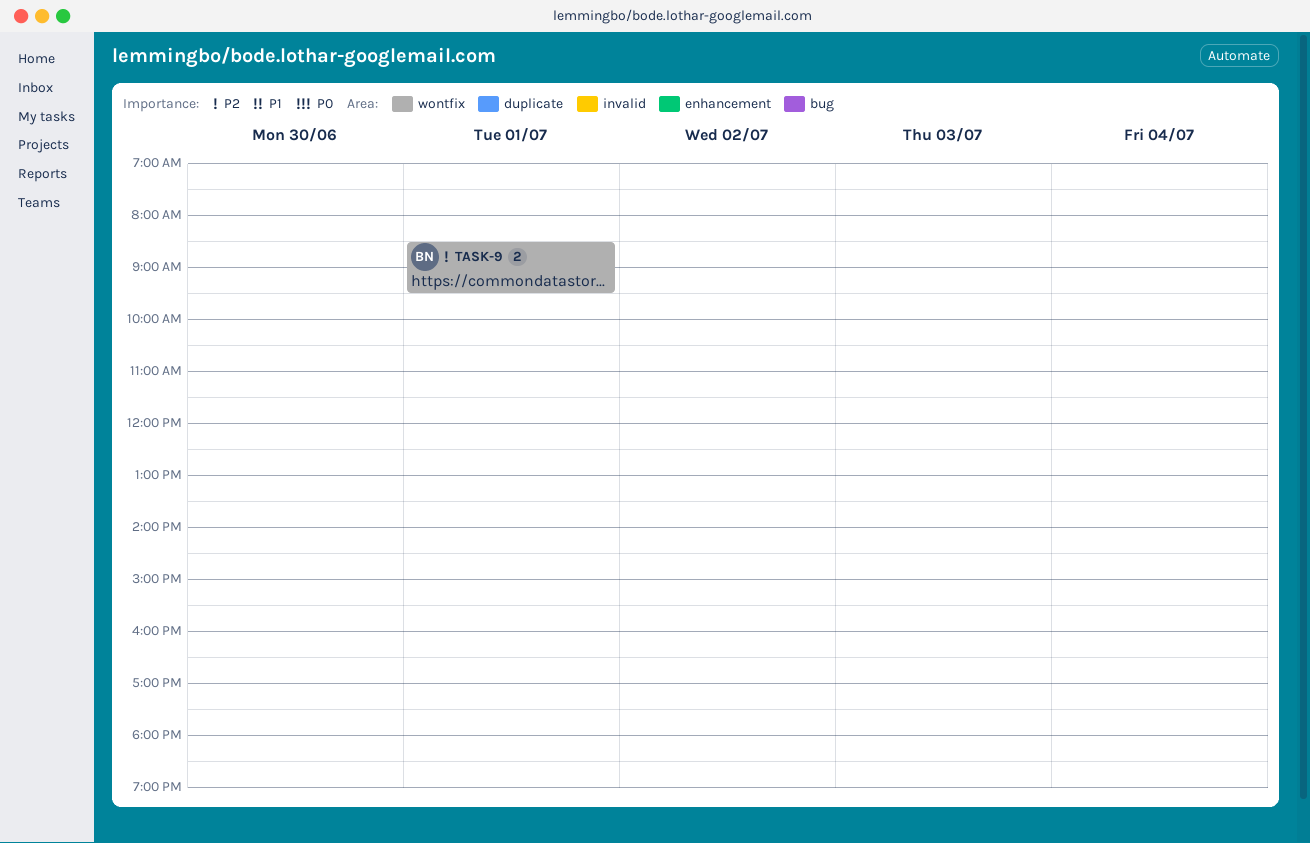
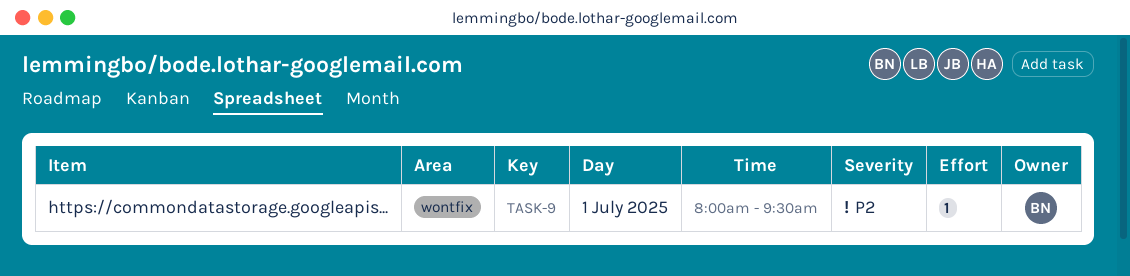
TASK-9, estimate: 2 -> 1
TASK-9, begins: 08:30 -> 08:00

